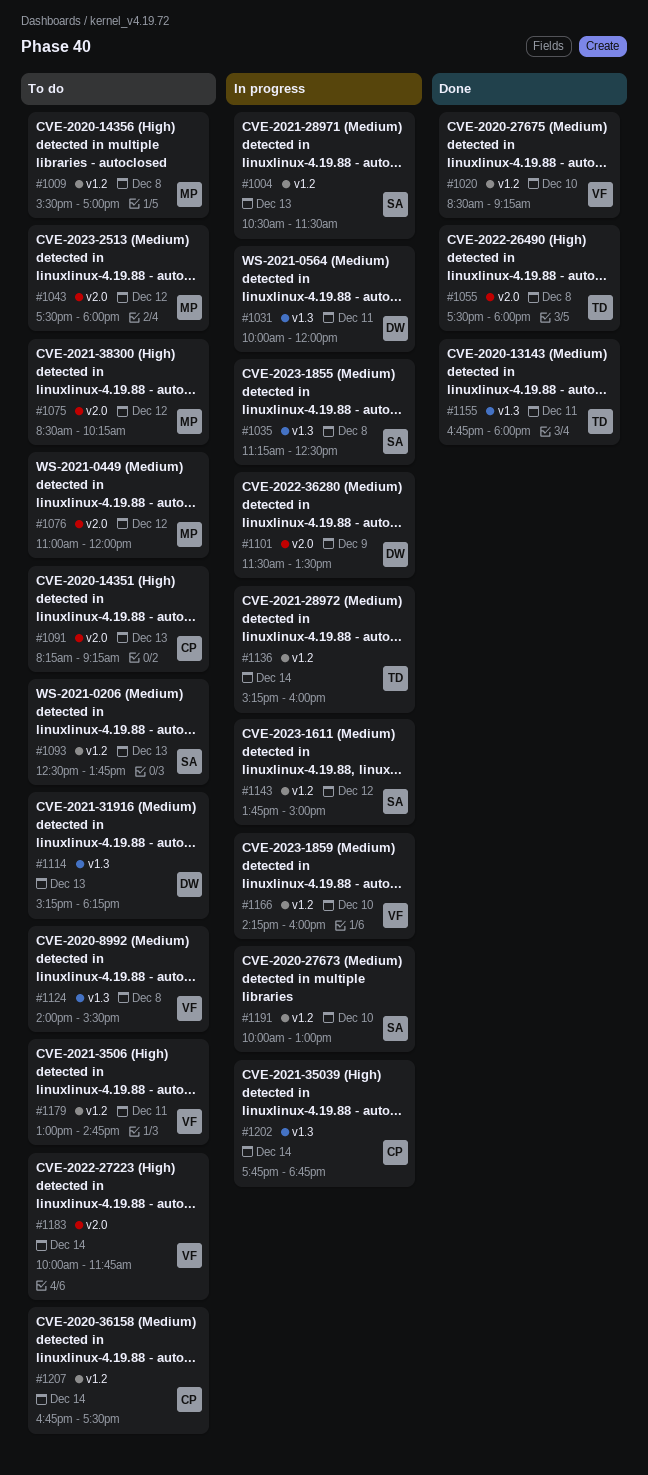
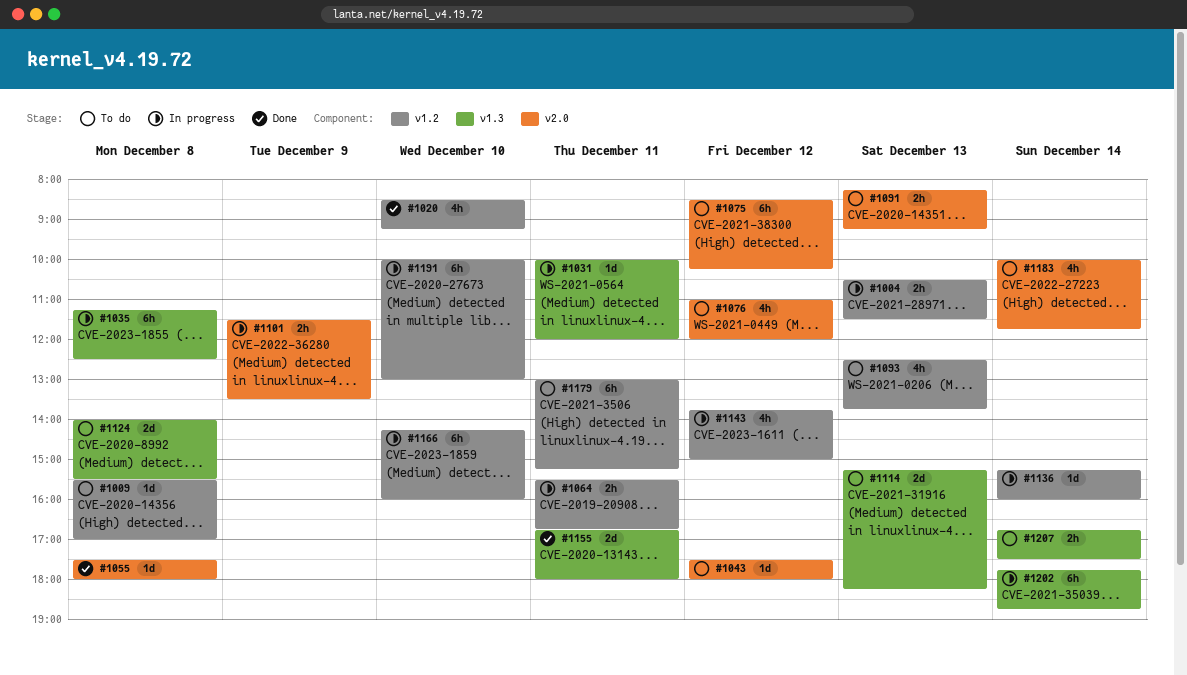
#1064: none -> present
#1179, ends: 14:45 -> 15:15
#1207, label: v1.2 -> v1.3

